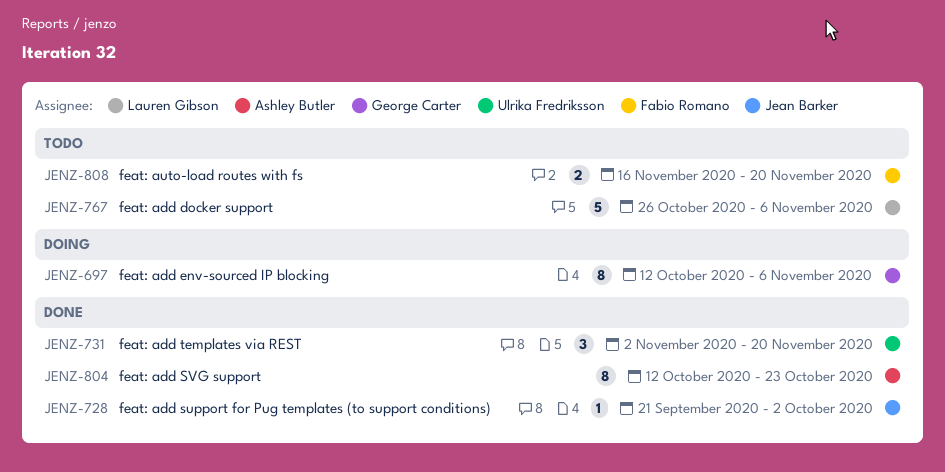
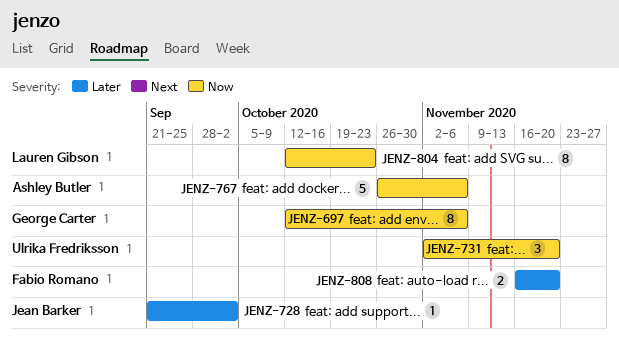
JENZ-767, owner: Lauren Gibson -> Ashley Butler
JENZ-804, owner: Ashley Butler -> Lauren Gibson

